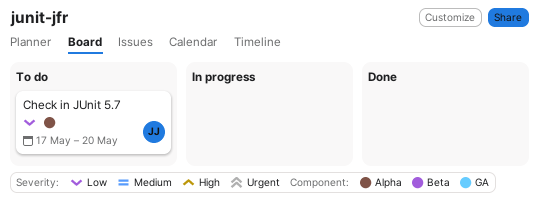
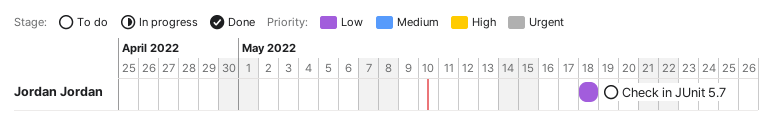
Check in JUnit 5.7, start: May 17 -> May 18
Check in JUnit 5.7, due: May 20 -> May 18

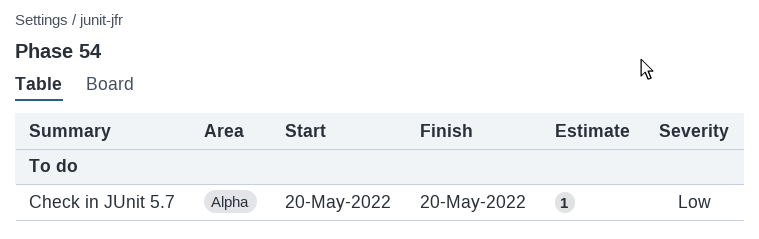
Check in JUnit 5.7, start: May 18 -> May 20
Check in JUnit 5.7, due: May 18 -> May 20

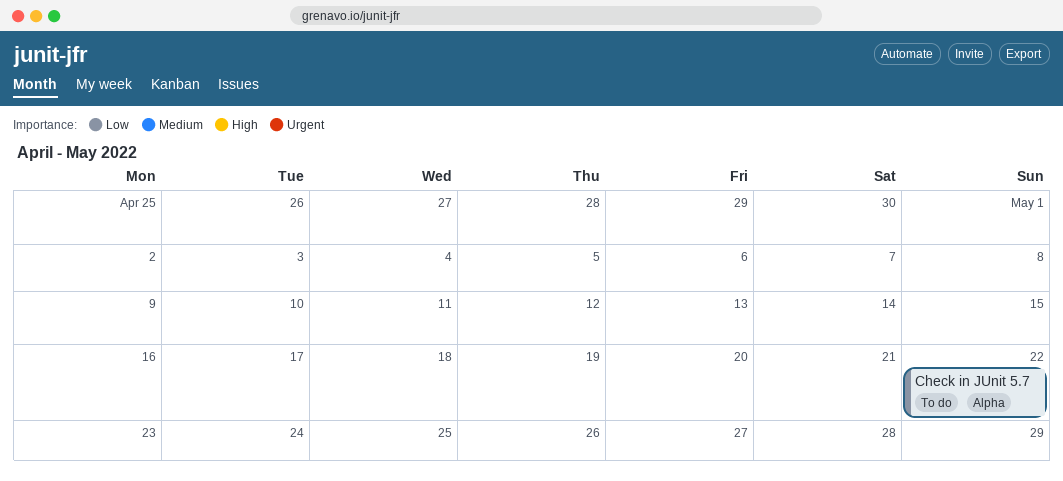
Check in JUnit 5.7, due: May 20 -> May 22

